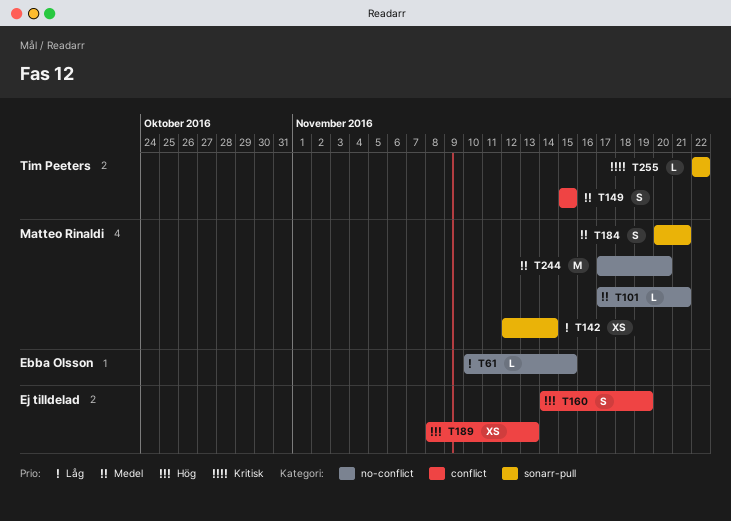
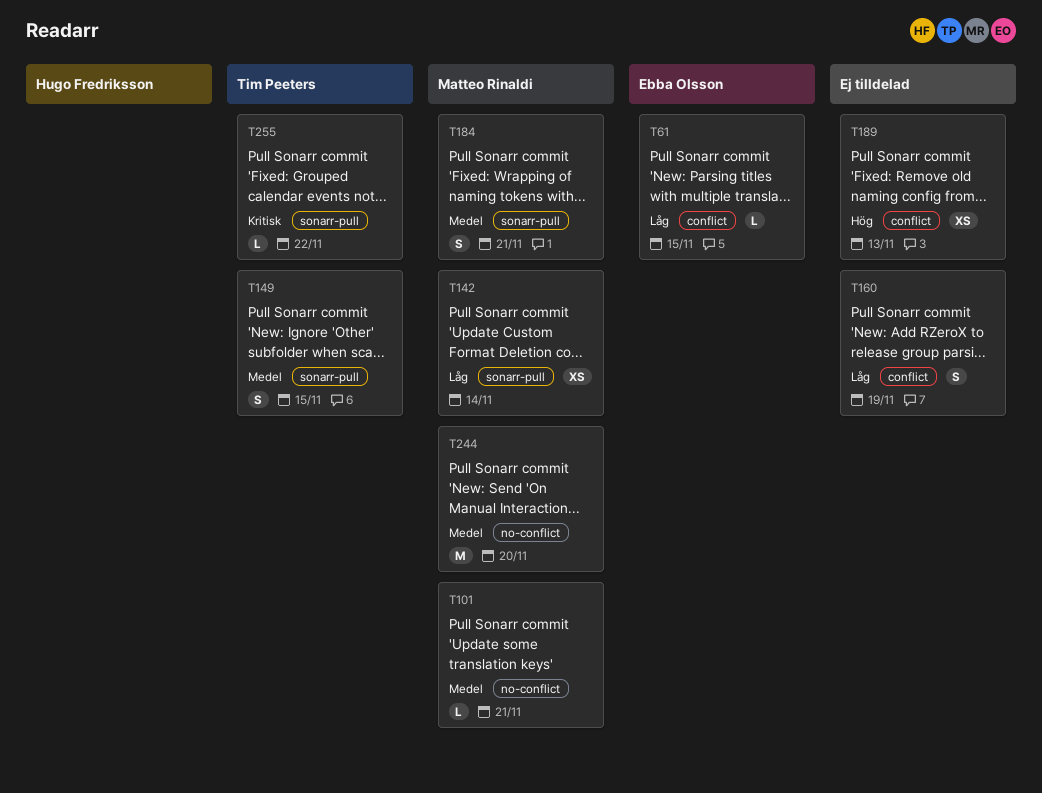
T61, label: no-conflict -> conflict
T149, label: conflict -> sonarr-pull
T160, priority: Hög -> Låg

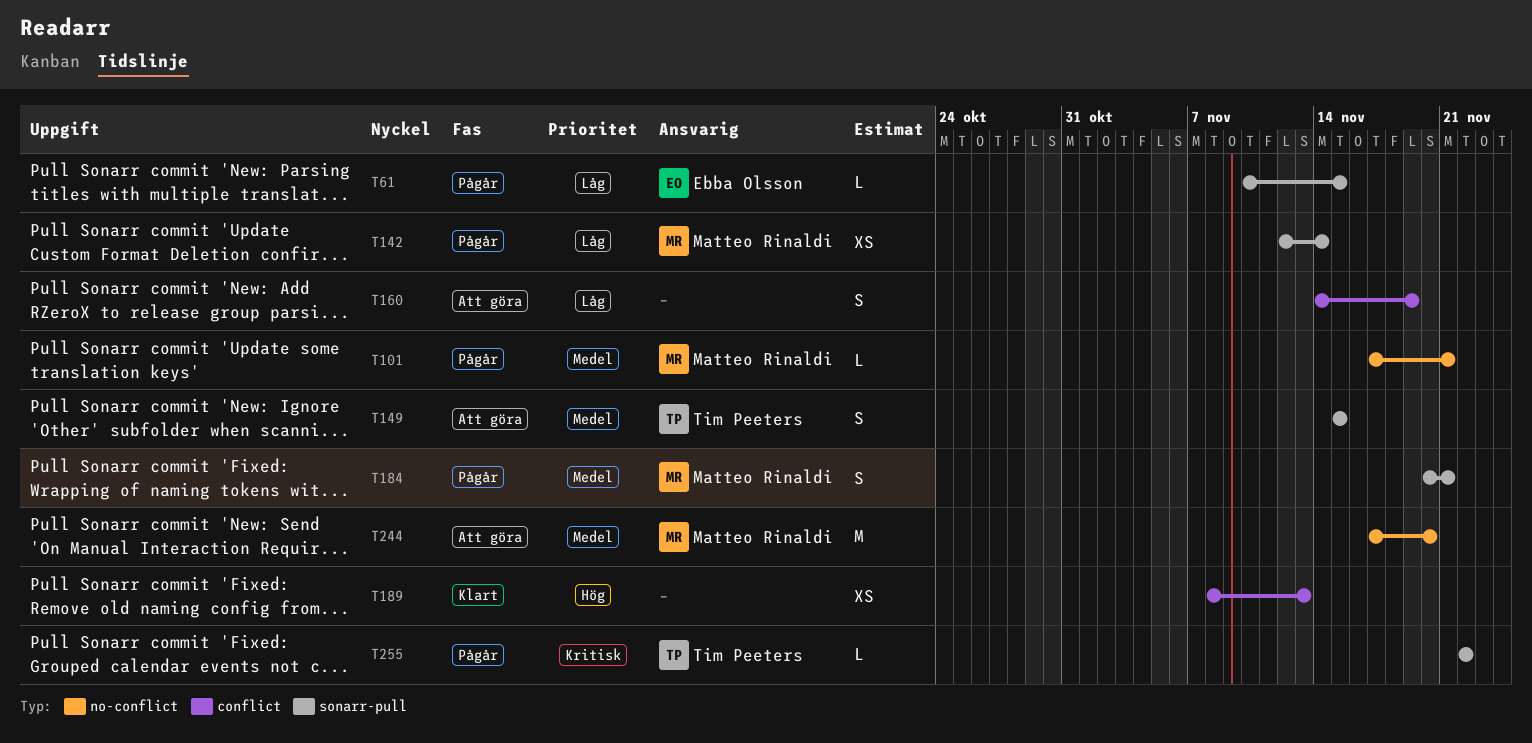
T61, label: conflict -> sonarr-pull

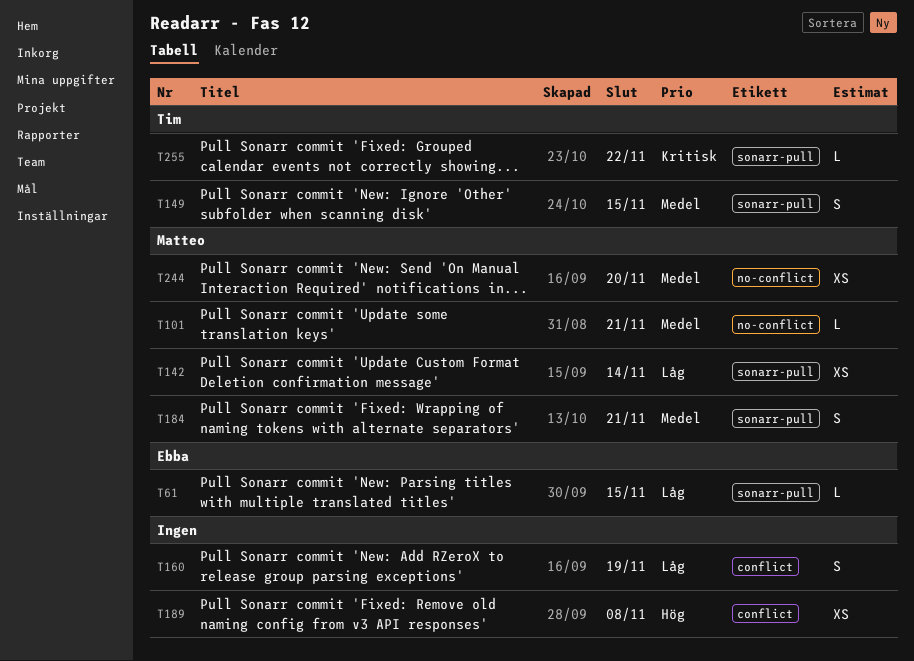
T189, due: Nov 13 -> Nov 8
T244, estimate: M -> XS

